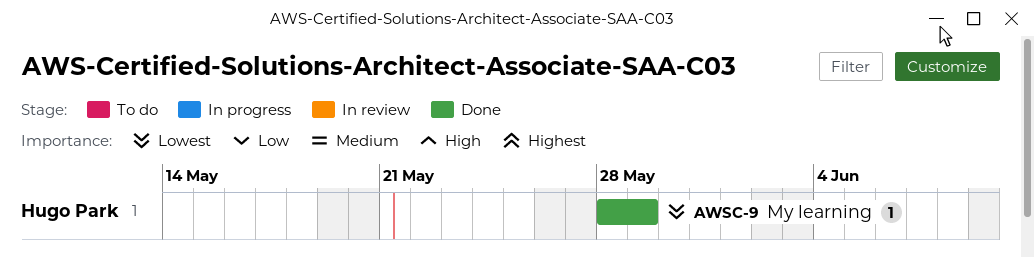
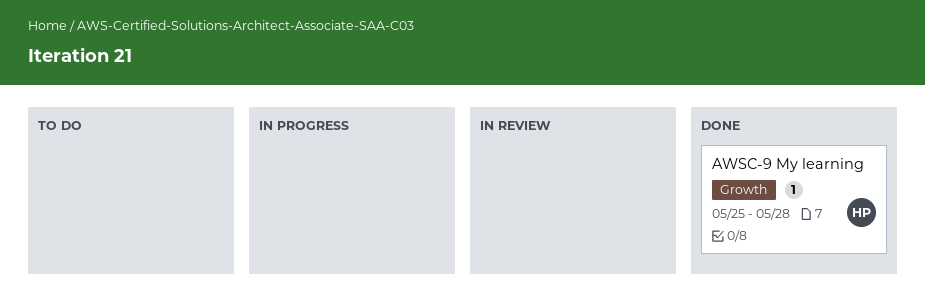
AWSC-9, start: May 28 -> May 25
AWSC-9, due: May 29 -> May 28

